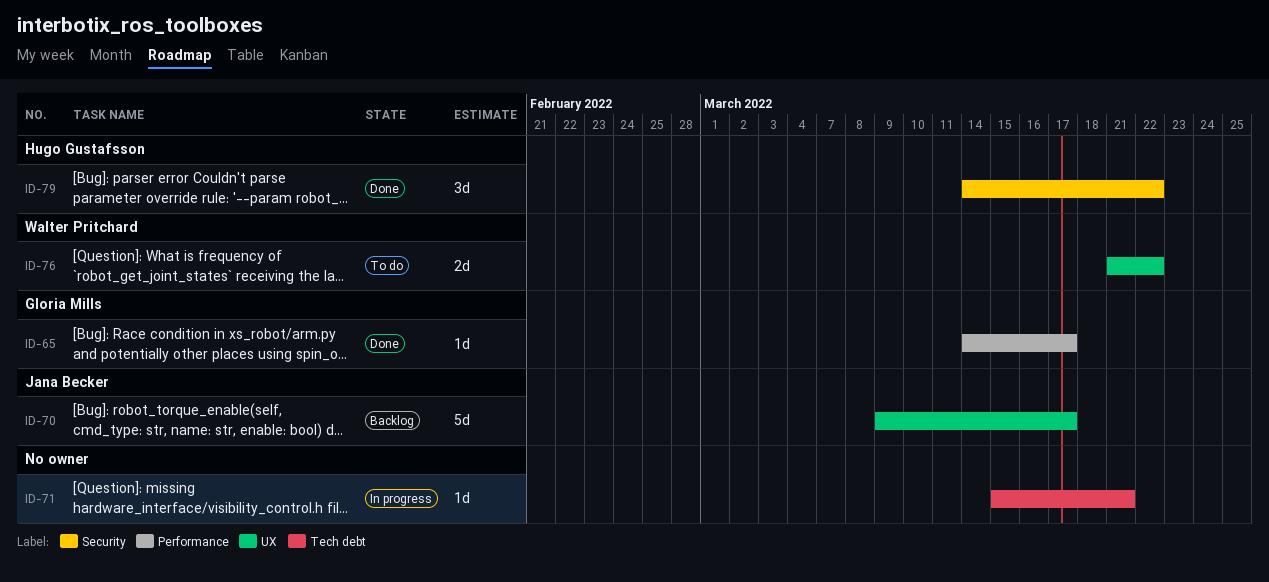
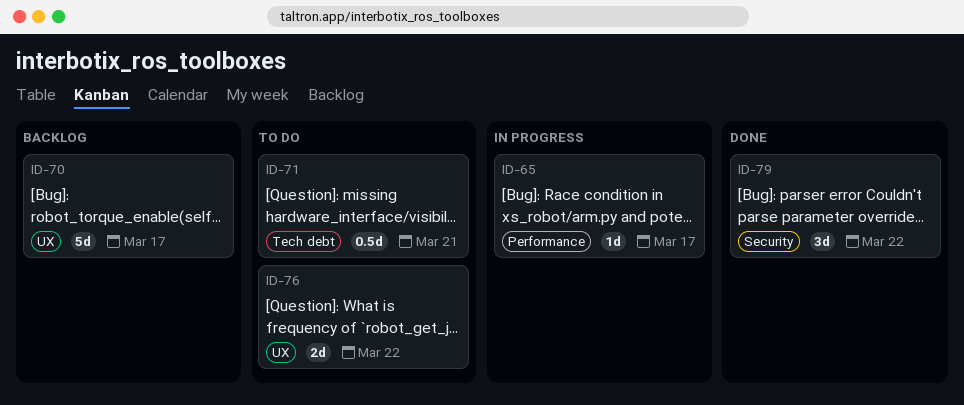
ID-65, status: Done -> In progress
ID-71, status: In progress -> To do
ID-71, estimate: 1d -> 0.5d

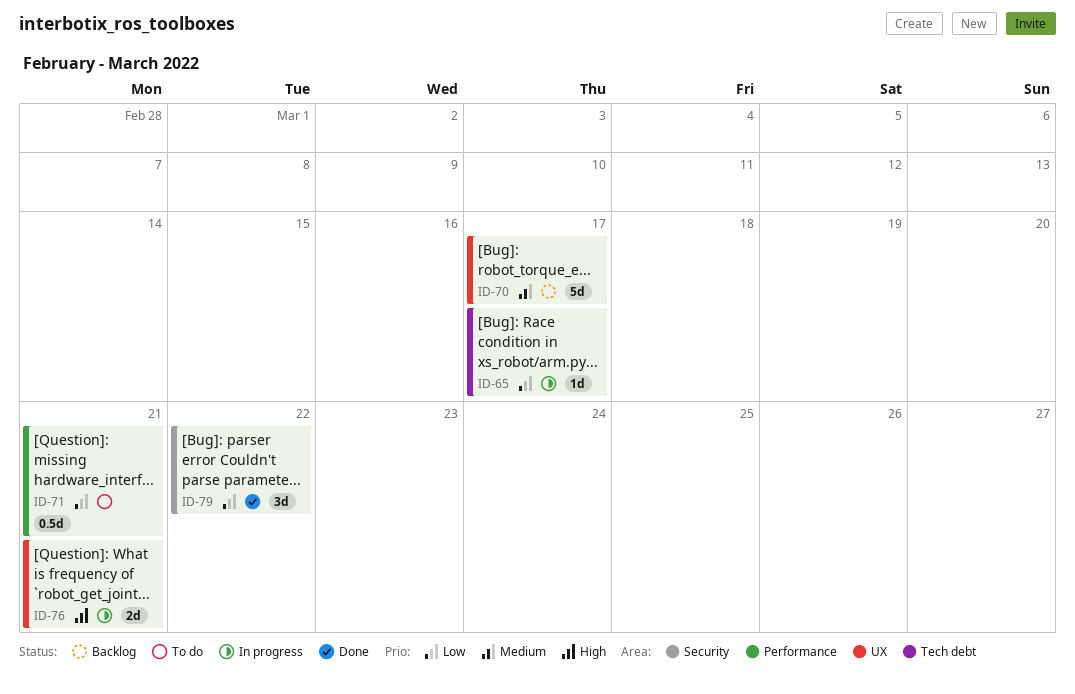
ID-65, label: Performance -> Tech debt
ID-71, label: Tech debt -> Performance
ID-76, status: To do -> In progress
ID-76, due: Mar 22 -> Mar 21

